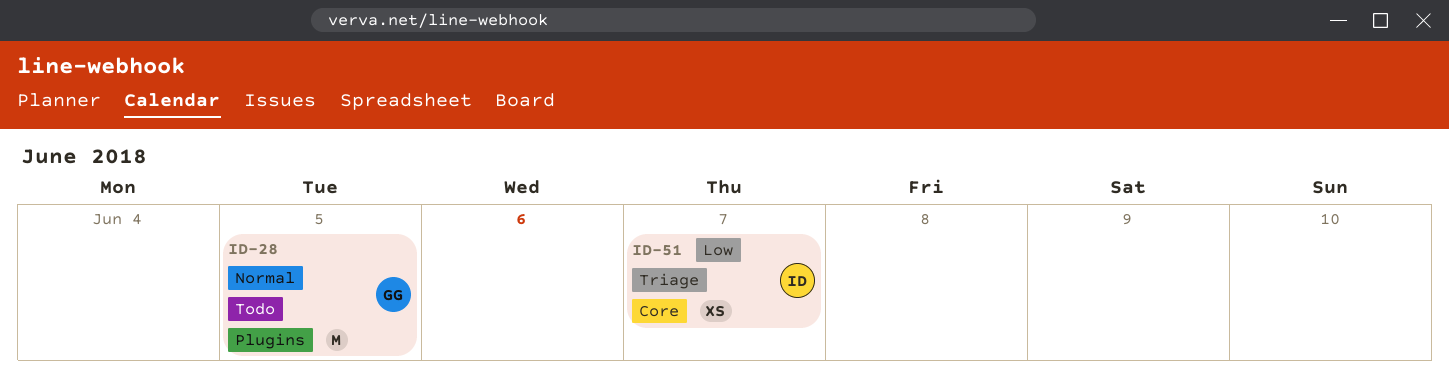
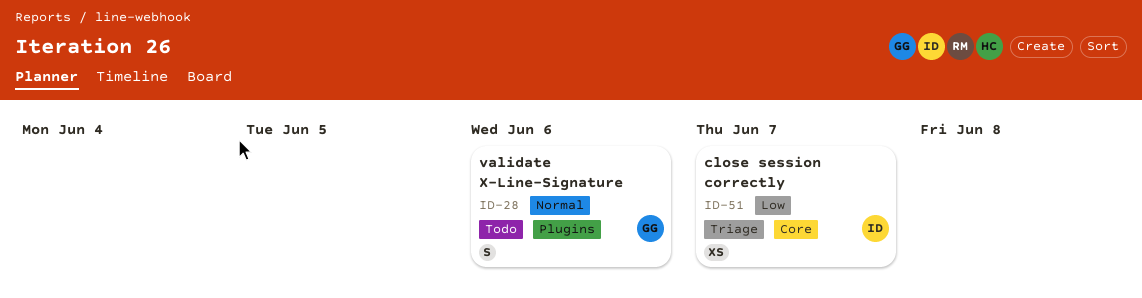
ID-28, estimate: M -> S
ID-28, due: Jun 5 -> Jun 6

